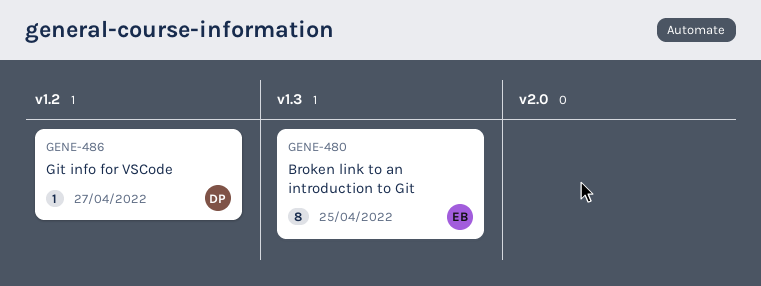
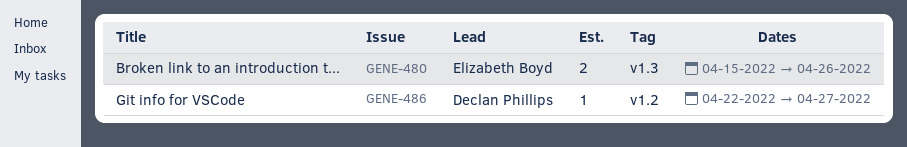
GENE-480, estimate: 8 -> 2
GENE-480, due: Apr 25 -> Apr 26

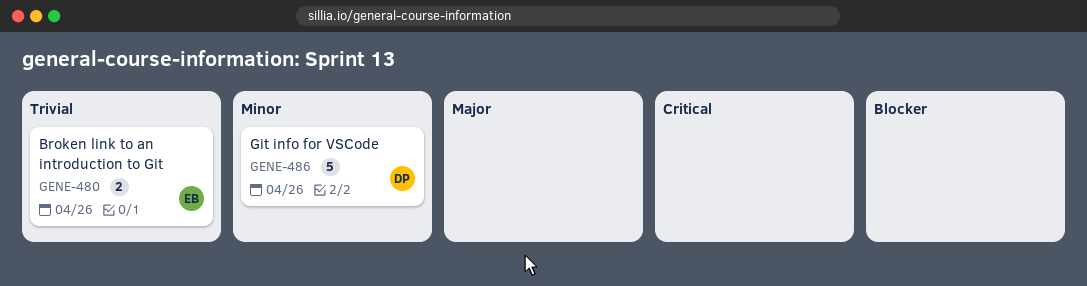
GENE-486, estimate: 1 -> 5
GENE-486, due: Apr 27 -> Apr 26

